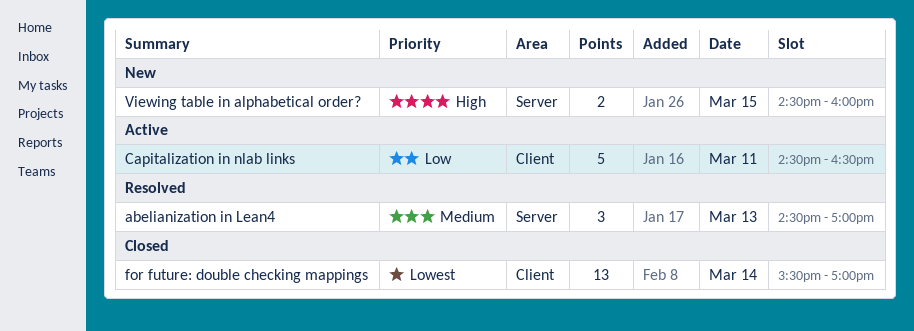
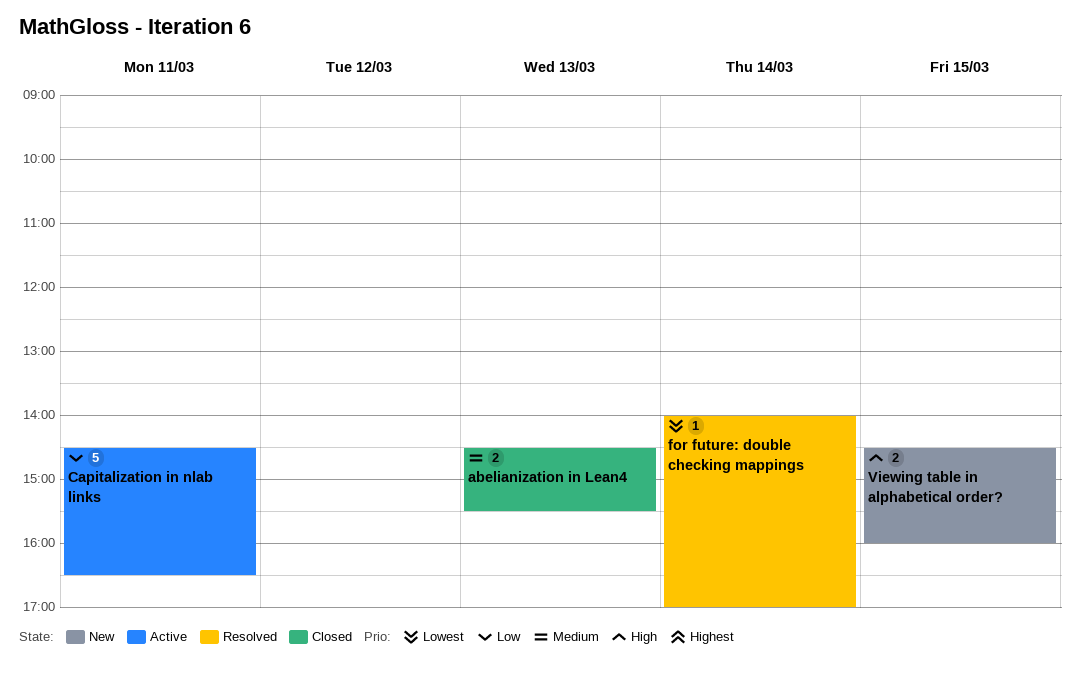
abelianization in Lean4, status: Resolved -> Closed
abelianization in Lean4, estimate: 3 -> 2
abelianization in Lean4, ends: 17:00 -> 15:30
for future: double checking mappings, status: Closed -> Resolved
for future: double checking mappings, estimate: 13 -> 1
for future: double checking mappings, begins: 15:30 -> 14:00

